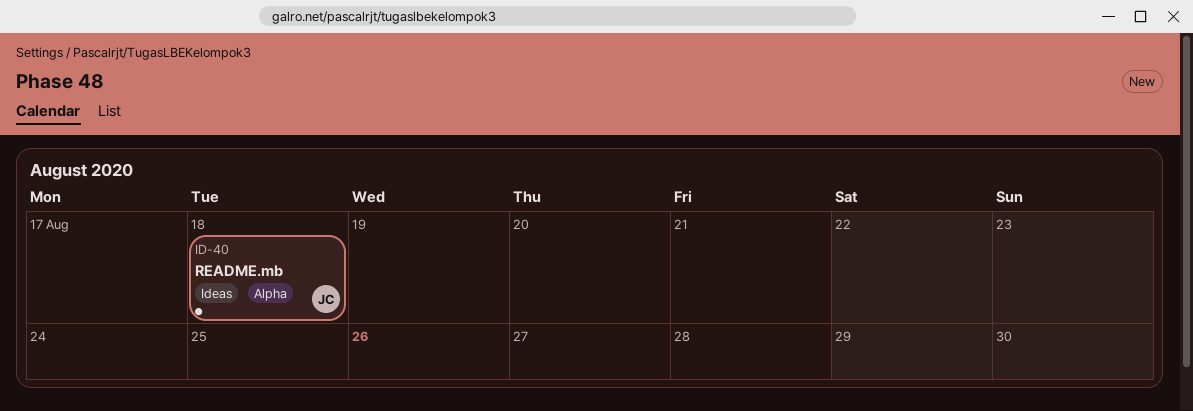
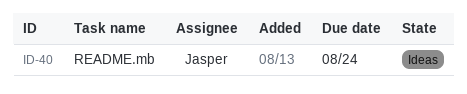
ID-40, due: Aug 18 -> Aug 24

